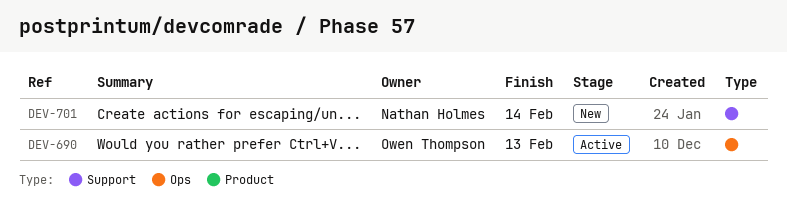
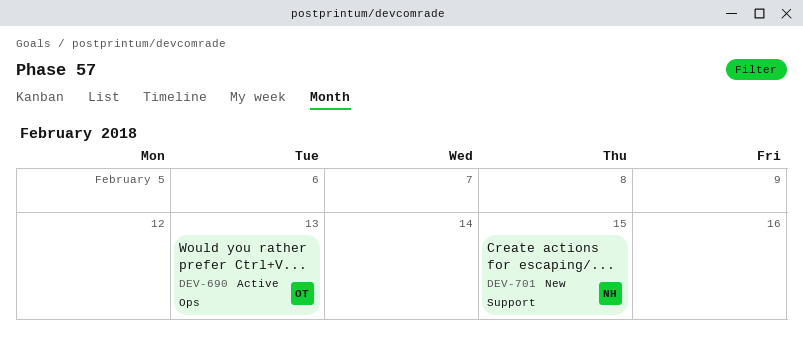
DEV-701, due: Feb 14 -> Feb 15

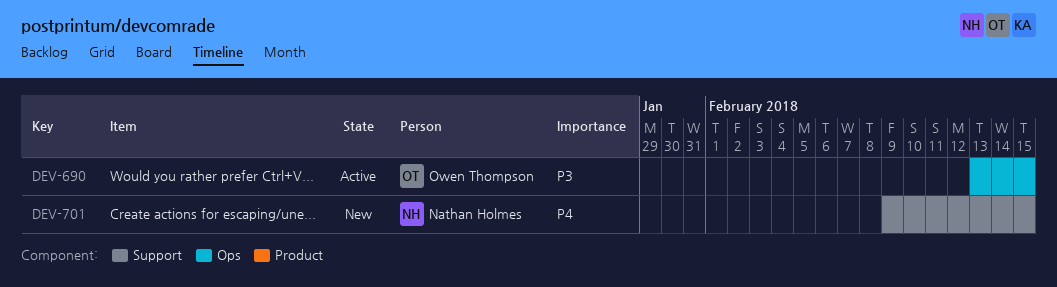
DEV-690, due: Feb 13 -> Feb 15

